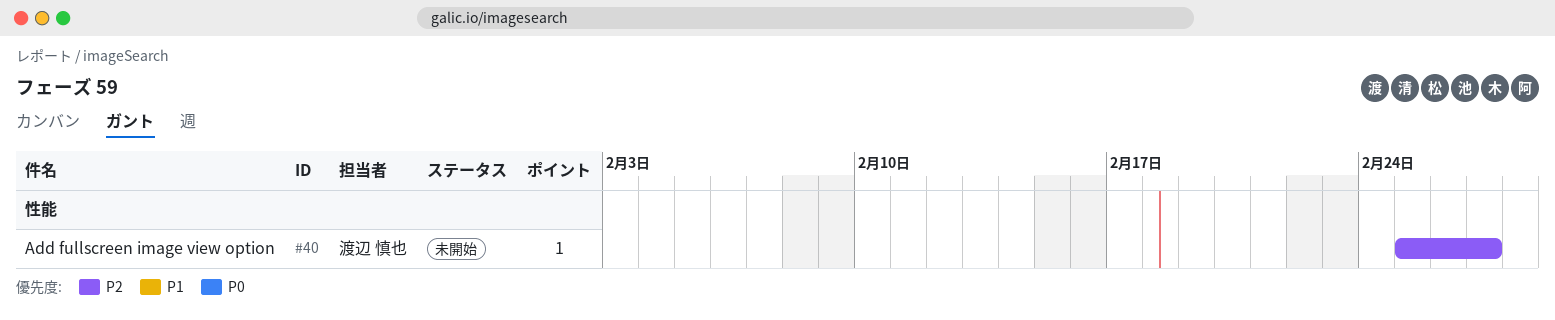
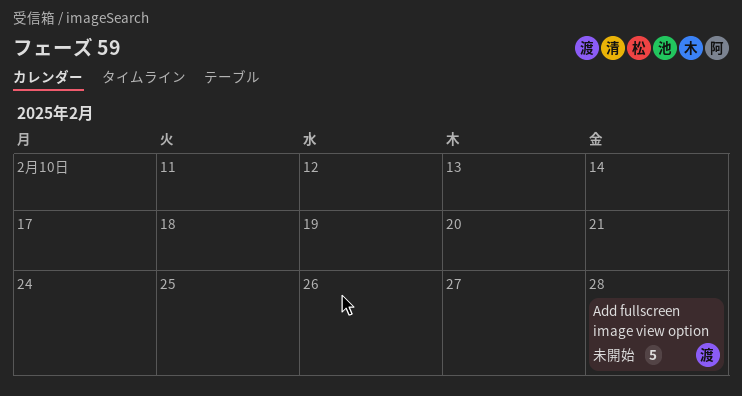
Add fullscreen image view option, estimate: 1 -> 5
Add fullscreen image view option, due: Feb 27 -> Feb 28

